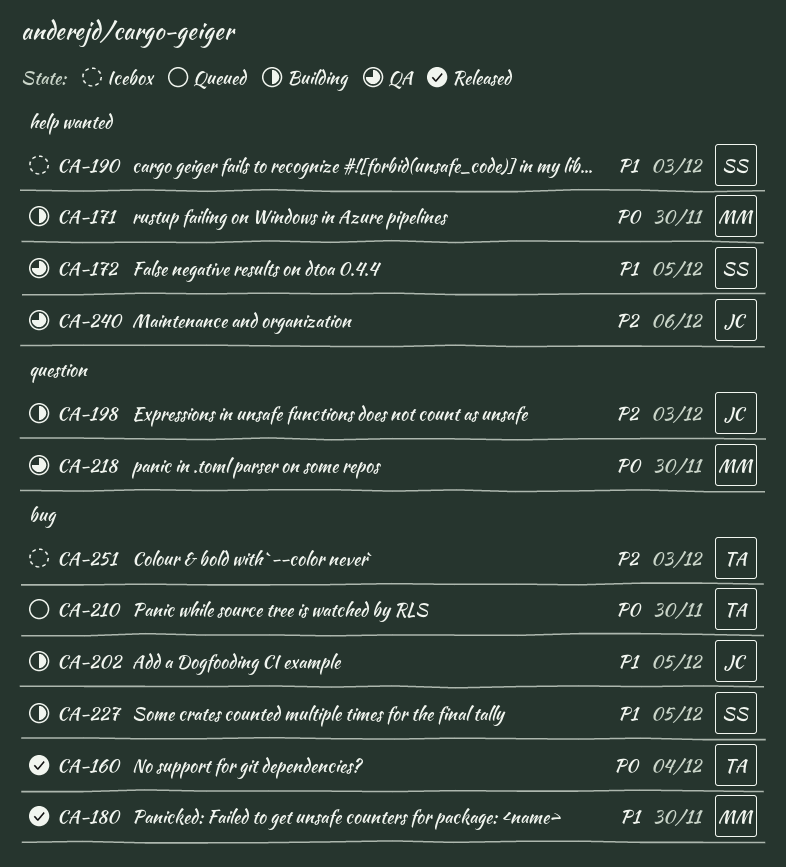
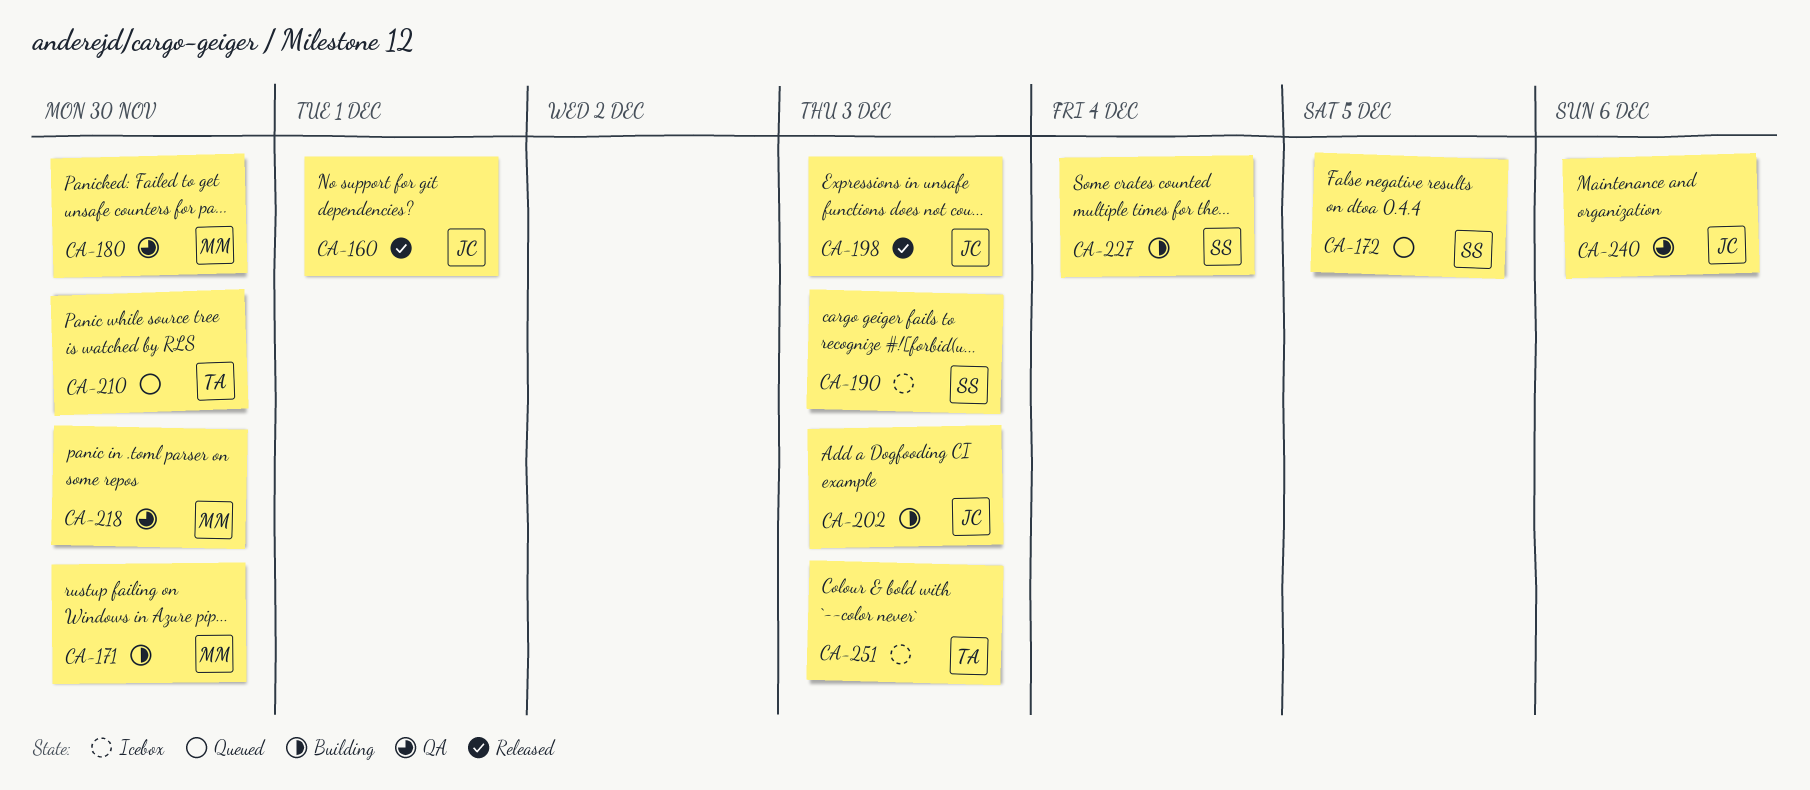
CA-160, owner: TA -> JC
CA-160, due: Dec 4 -> Dec 1
CA-172, status: QA -> Queued
CA-180, status: Released -> QA
CA-198, status: Building -> Released
CA-202, due: Dec 5 -> Dec 3
CA-227, due: Dec 5 -> Dec 4

